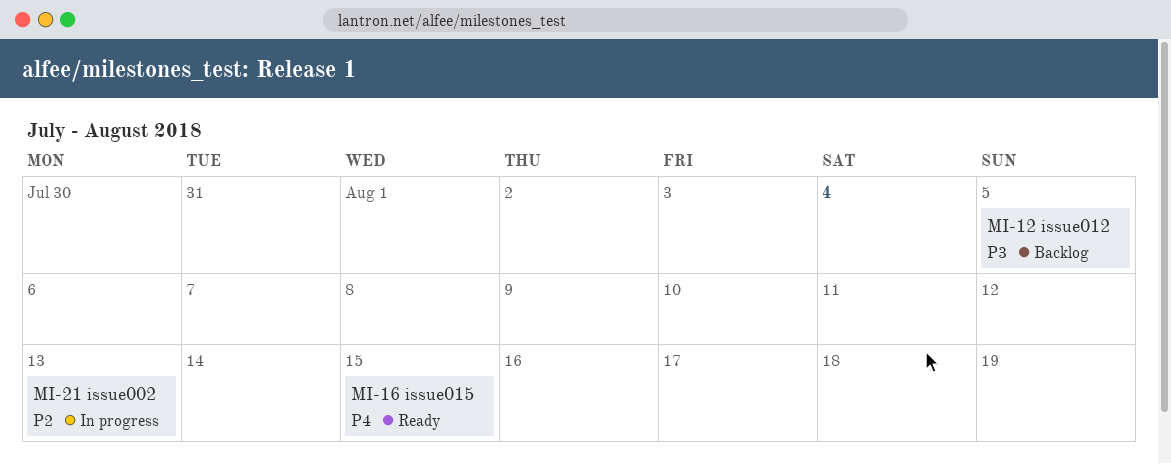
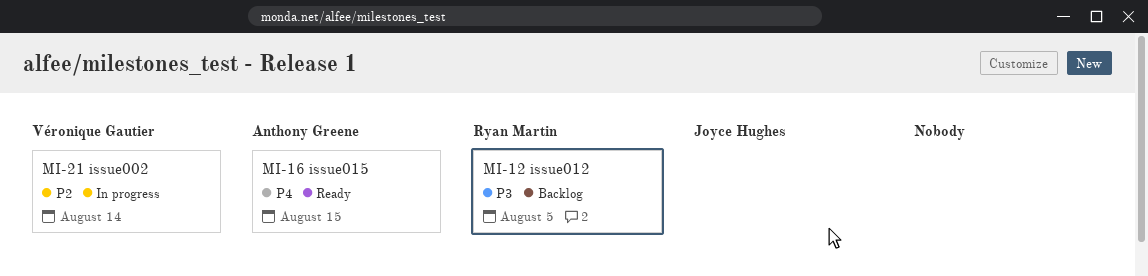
MI-21, due: Aug 13 -> Aug 14

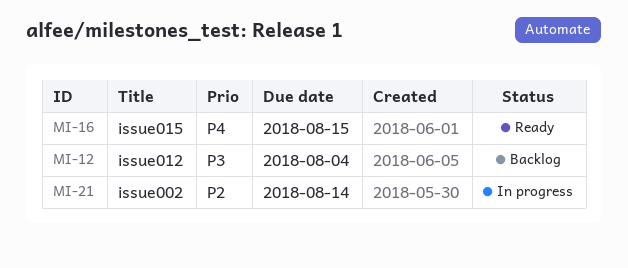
MI-12, due: Aug 5 -> Aug 4

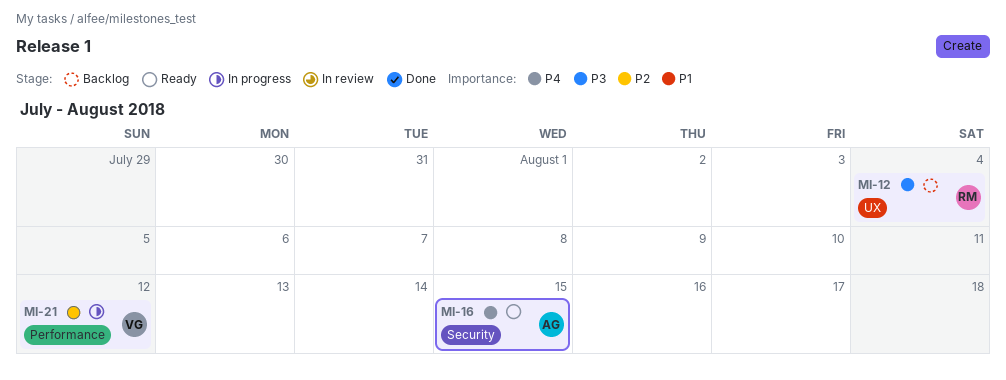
MI-21, due: Aug 14 -> Aug 12

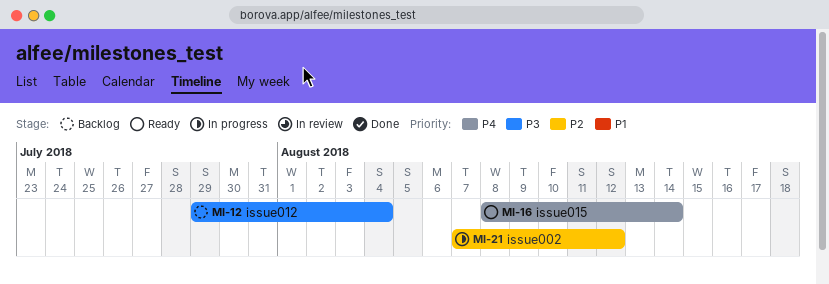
MI-16, due: Aug 15 -> Aug 14

